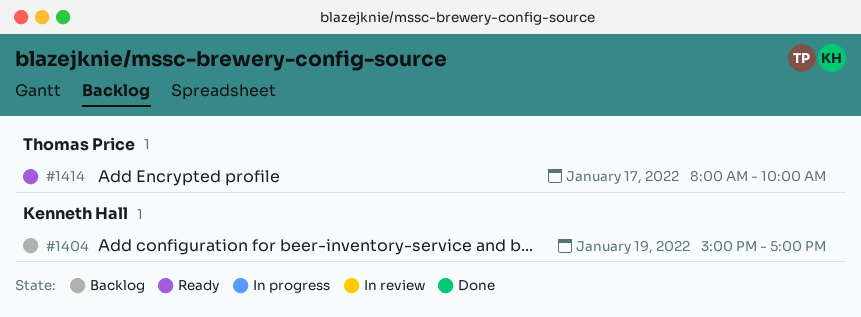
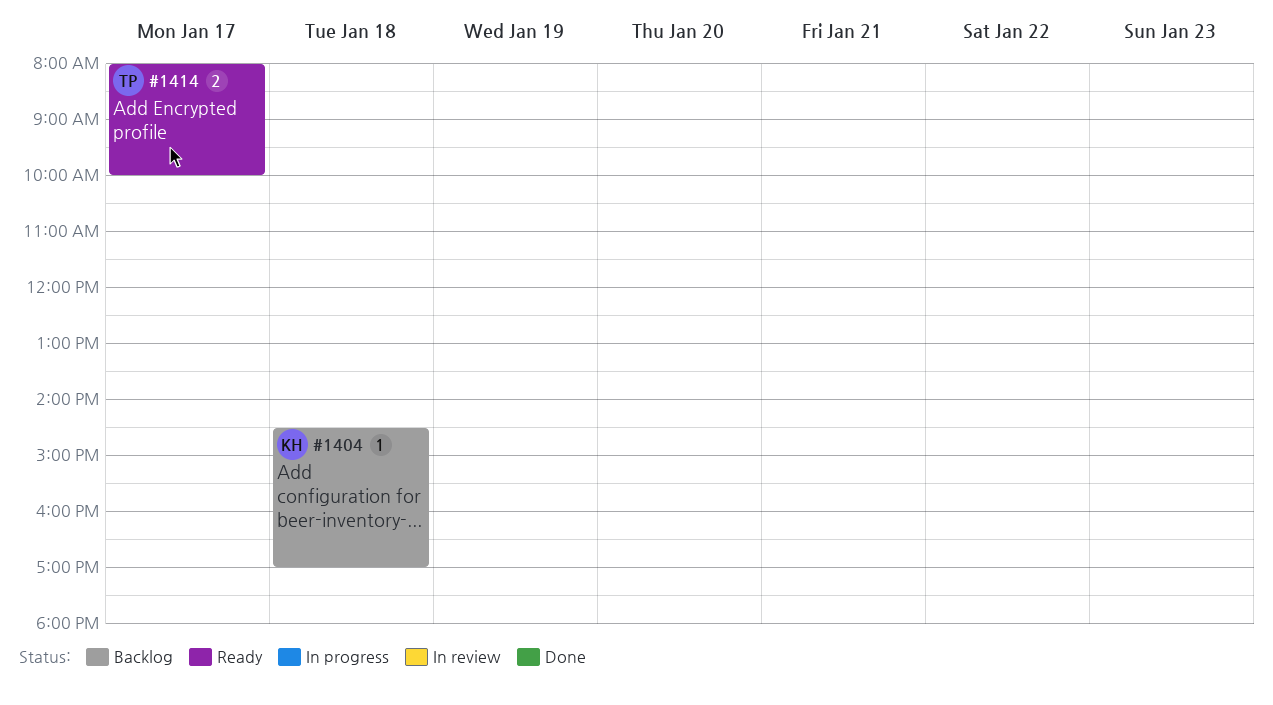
#1404, day: Jan 19 -> Jan 18
#1404, begins: 15:00 -> 14:30

